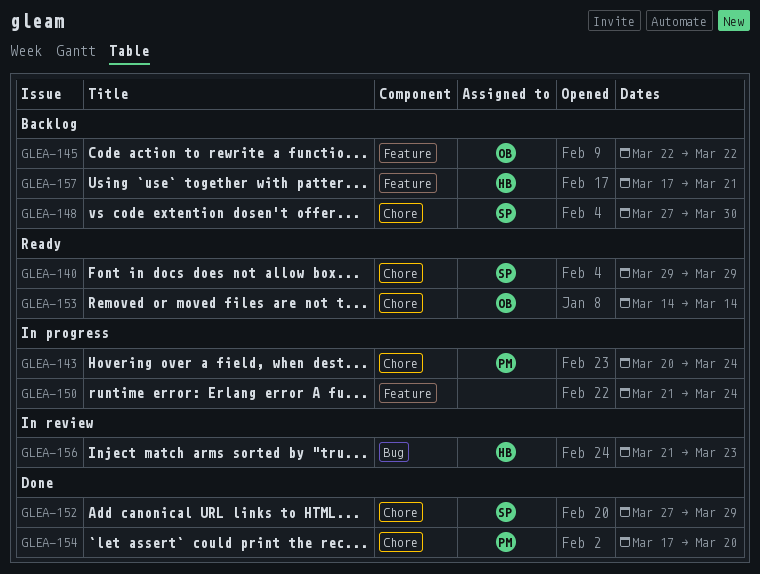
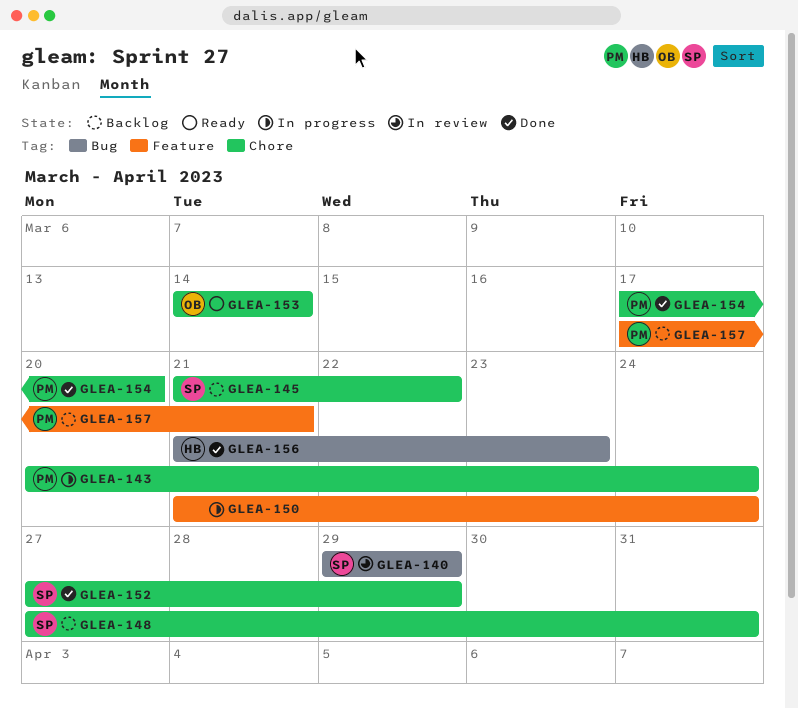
GLEA-140, status: Ready -> In review
GLEA-140, label: Chore -> Bug
GLEA-145, owner: OB -> SP
GLEA-145, label: Feature -> Chore
GLEA-145, start: Mar 22 -> Mar 21
GLEA-148, due: Mar 30 -> Mar 31
GLEA-156, status: In review -> Done
GLEA-157, owner: HB -> PM

